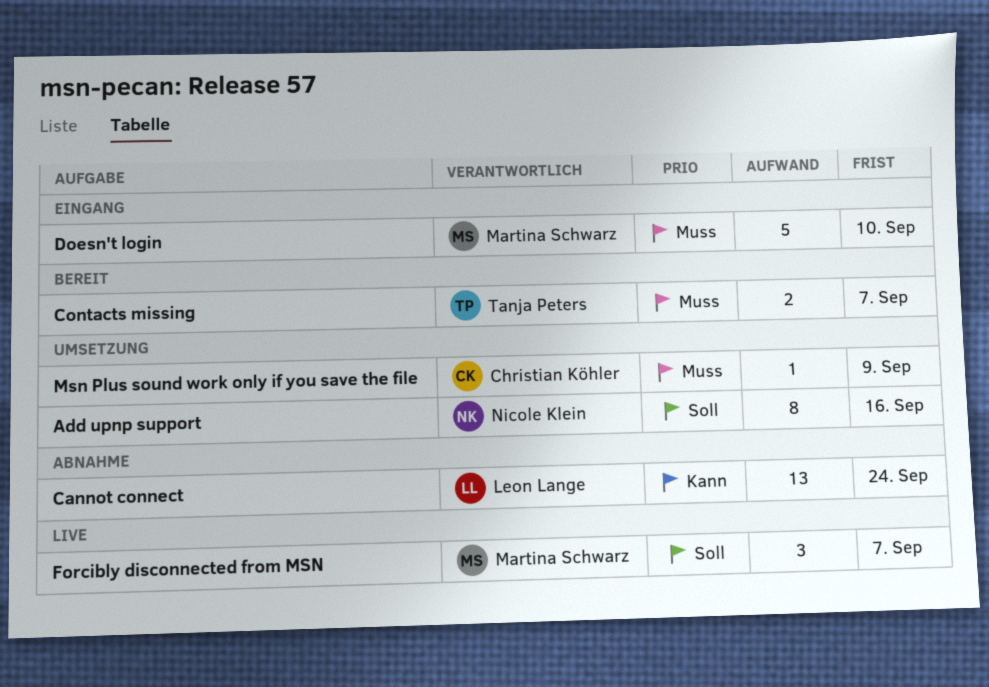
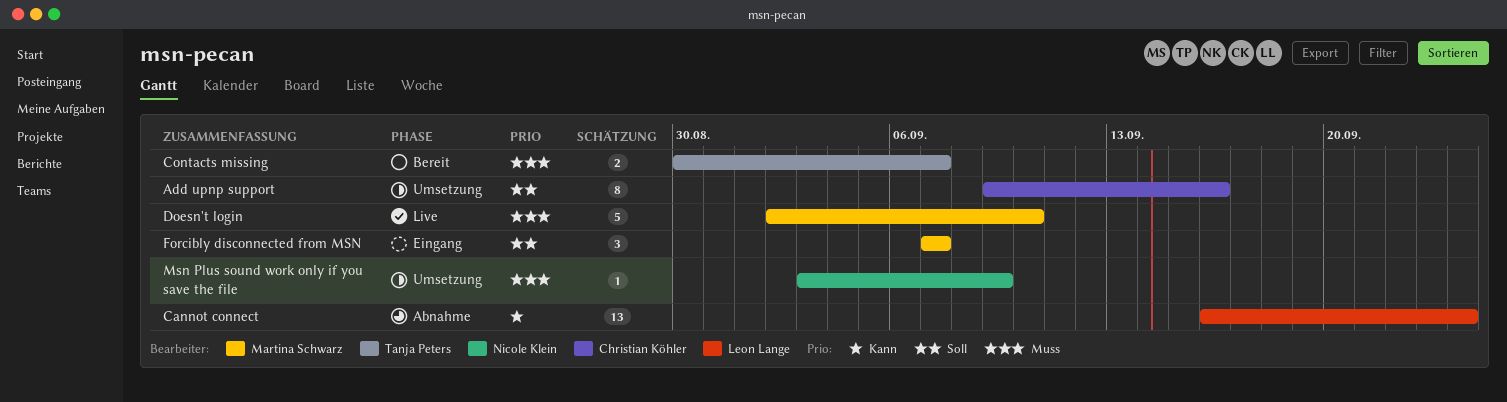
Add upnp support, owner: Nicole Klein -> Christian Köhler
Doesn't login, status: Eingang -> Live
Forcibly disconnected from MSN, status: Live -> Eingang
Msn Plus sound work only if you save the file, owner: Christian Köhler -> Nicole Klein

